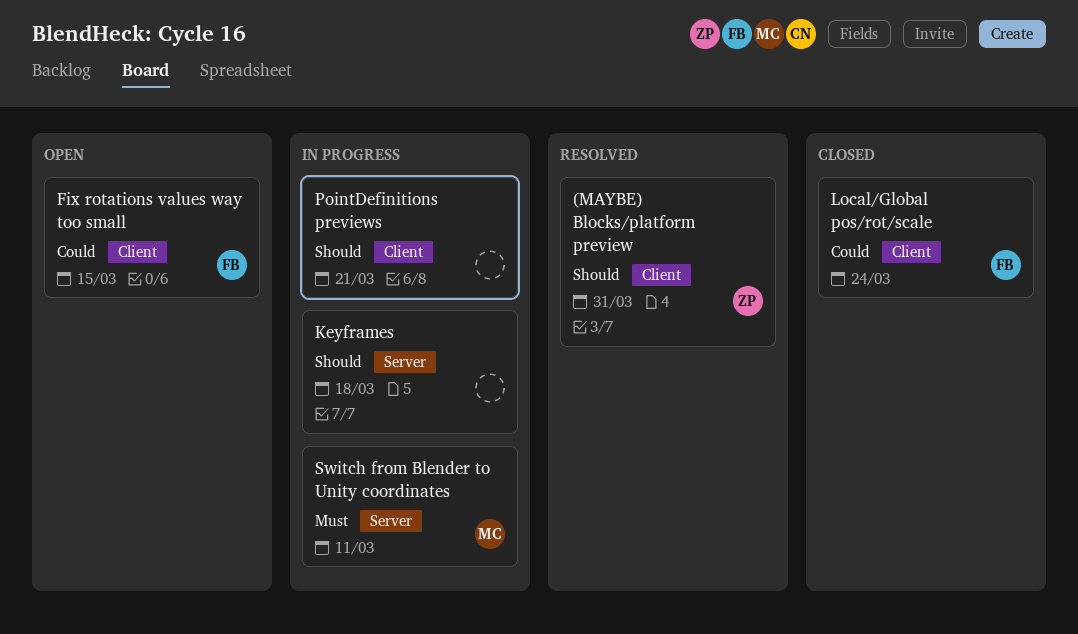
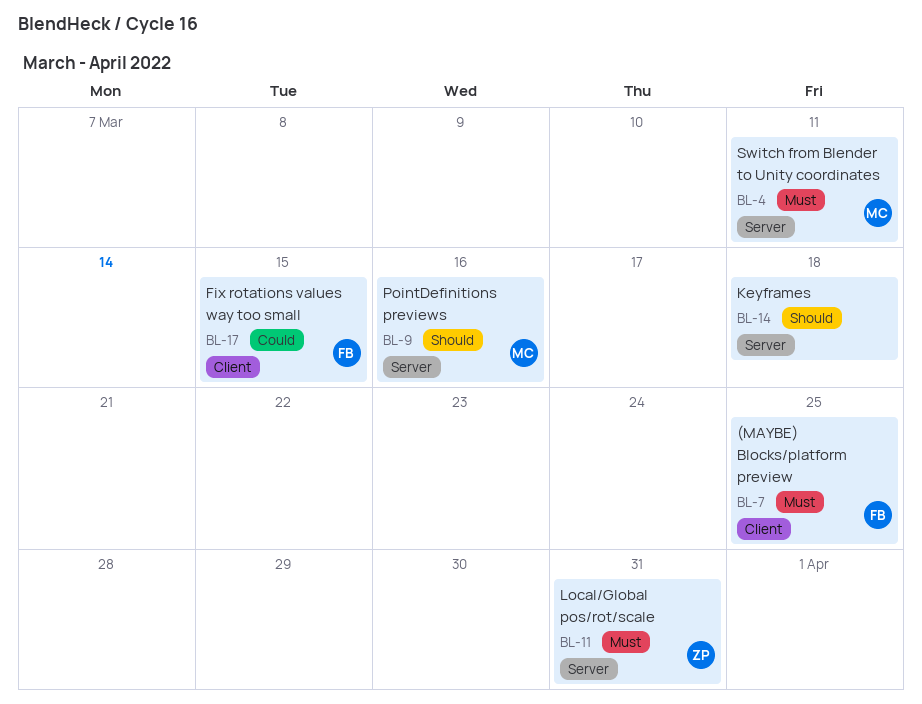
(MAYBE) Blocks/platform preview, owner: ZP -> FB
(MAYBE) Blocks/platform preview, priority: Should -> Must
(MAYBE) Blocks/platform preview, due: Mar 31 -> Mar 25
Local/Global pos/rot/scale, owner: FB -> ZP
Local/Global pos/rot/scale, priority: Could -> Must
Local/Global pos/rot/scale, label: Client -> Server
Local/Global pos/rot/scale, due: Mar 24 -> Mar 31
PointDefinitions previews, owner: none -> MC
PointDefinitions previews, label: Client -> Server
PointDefinitions previews, due: Mar 21 -> Mar 16

